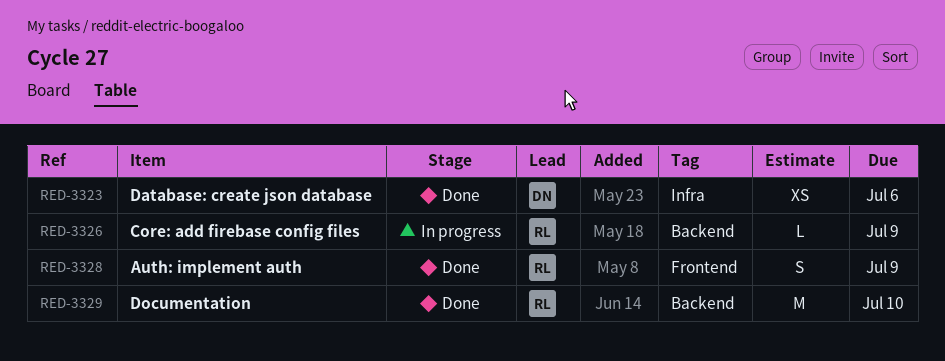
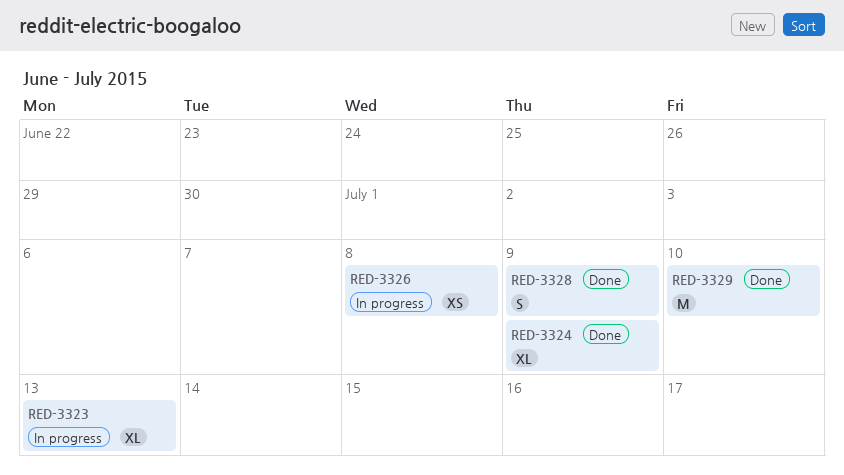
RED-3323, status: Done -> In progress
RED-3323, estimate: XS -> XL
RED-3323, due: Jul 6 -> Jul 13
RED-3324: none -> present
RED-3326, estimate: L -> XS
RED-3326, due: Jul 9 -> Jul 8

